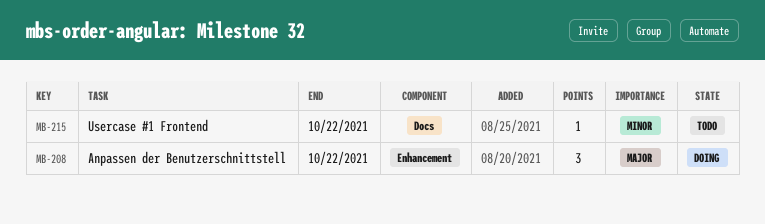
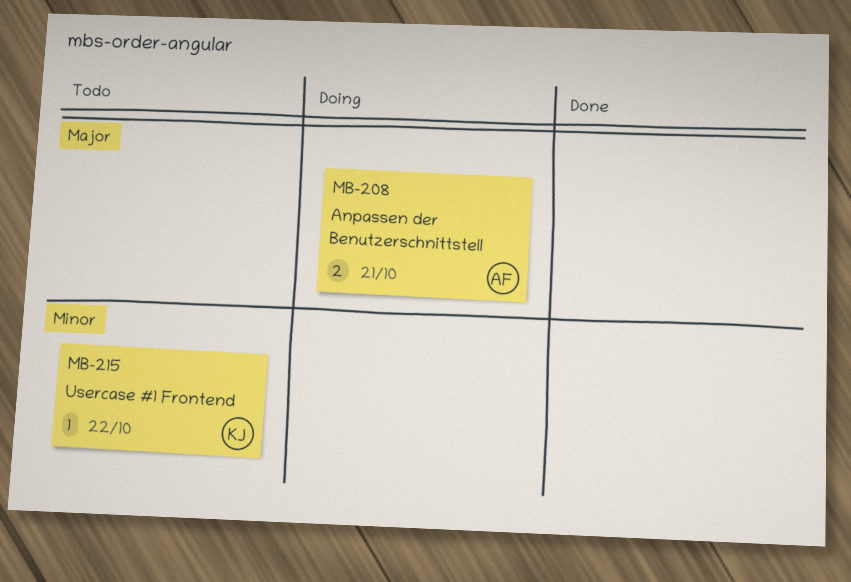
MB-208, estimate: 3 -> 2
MB-208, due: Oct 22 -> Oct 21

